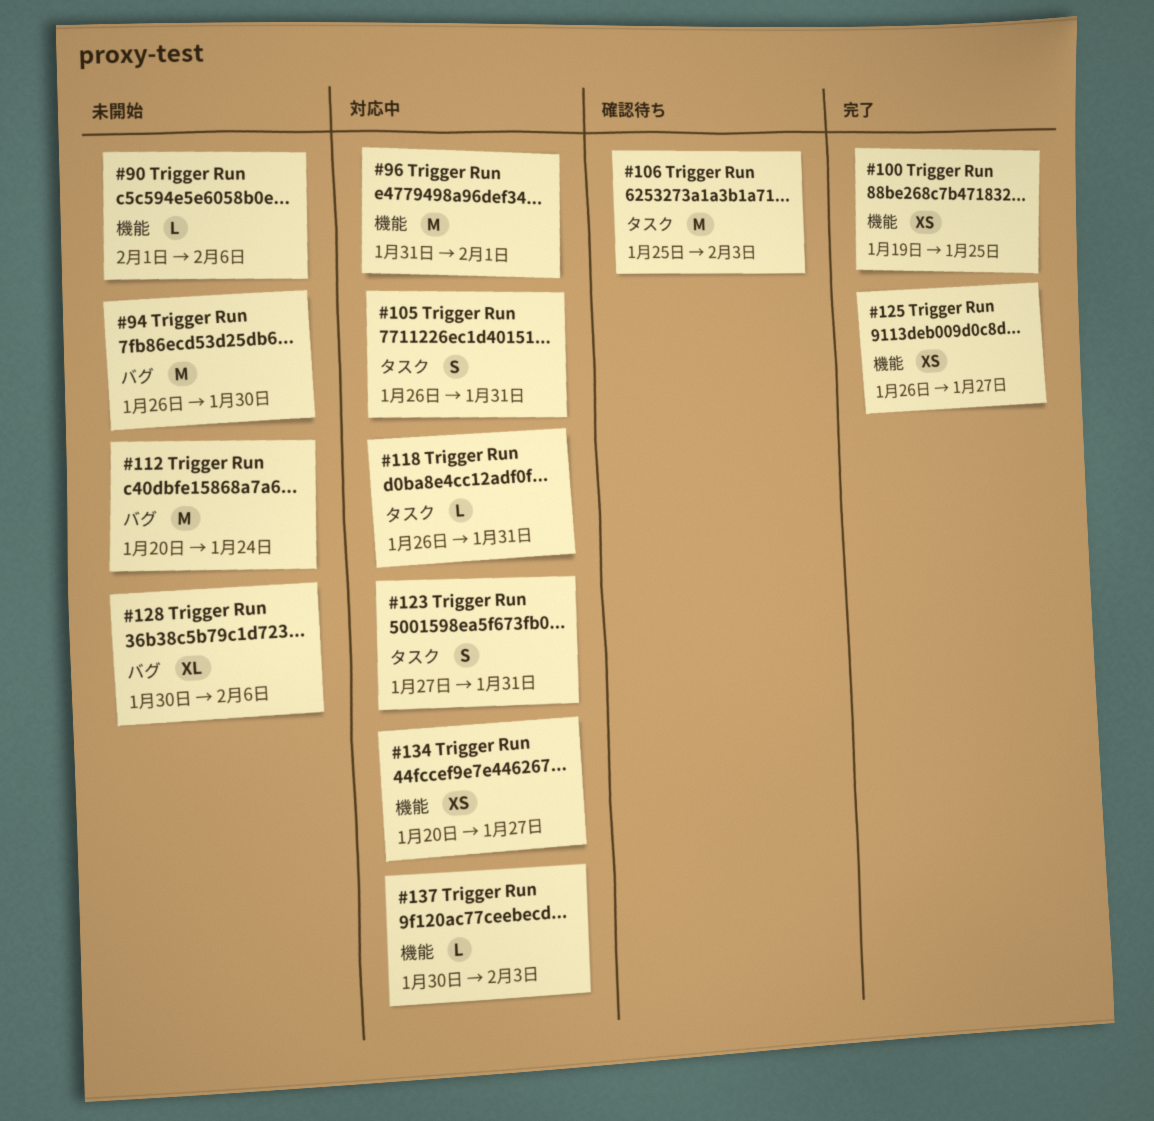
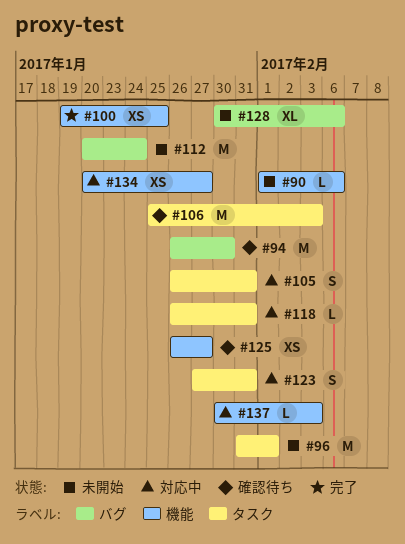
#94, status: 未開始 -> 確認待ち
#96, status: 対応中 -> 未開始
#96, label: 機能 -> タスク
#125, status: 完了 -> 確認待ち

